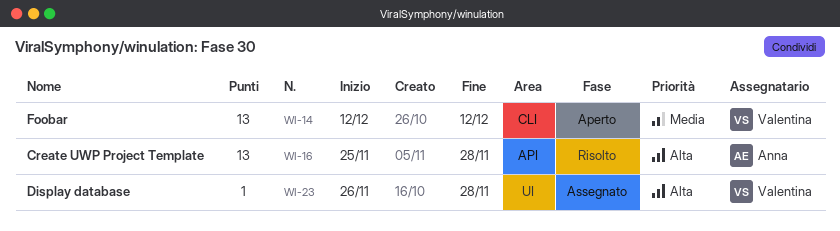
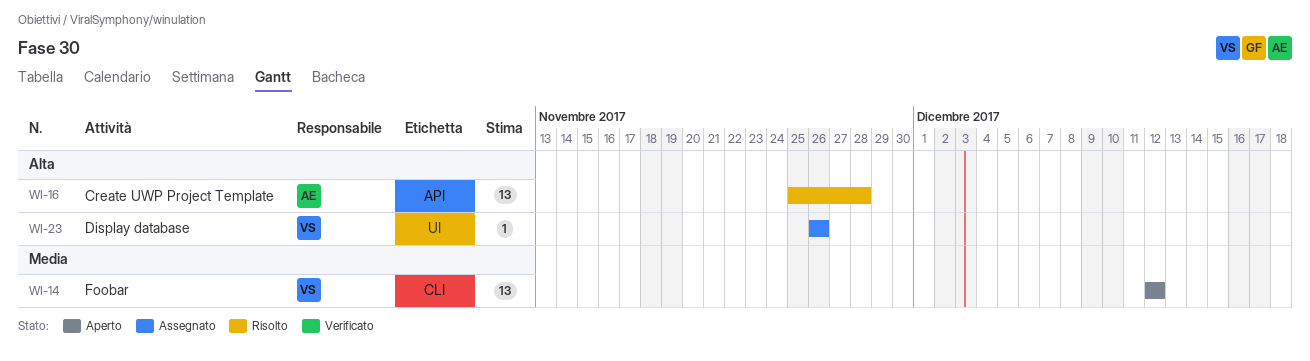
WI-23, due: Nov 28 -> Nov 26

